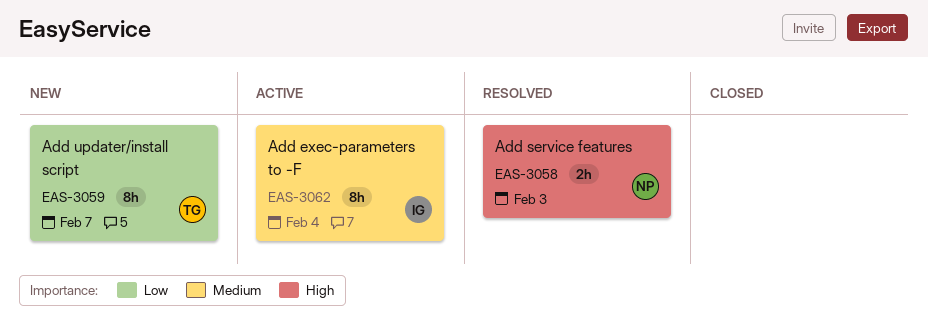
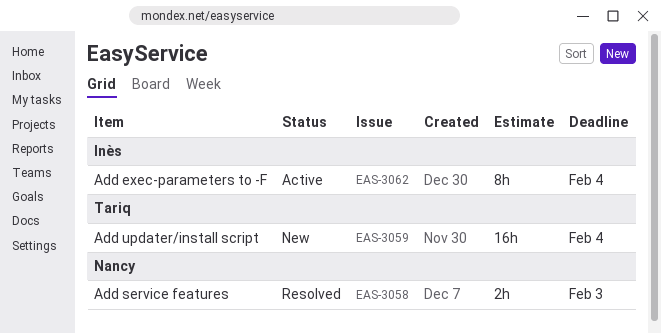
EAS-3059, estimate: 8h -> 16h
EAS-3059, due: Feb 7 -> Feb 4

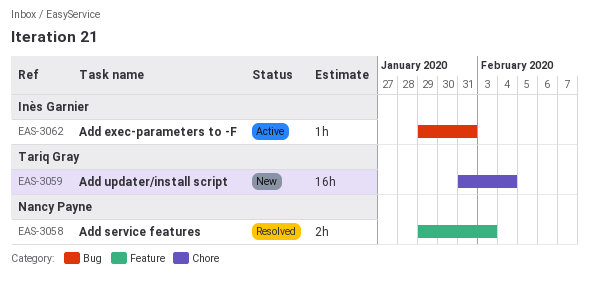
EAS-3062, estimate: 8h -> 1h
EAS-3062, due: Feb 4 -> Jan 31

